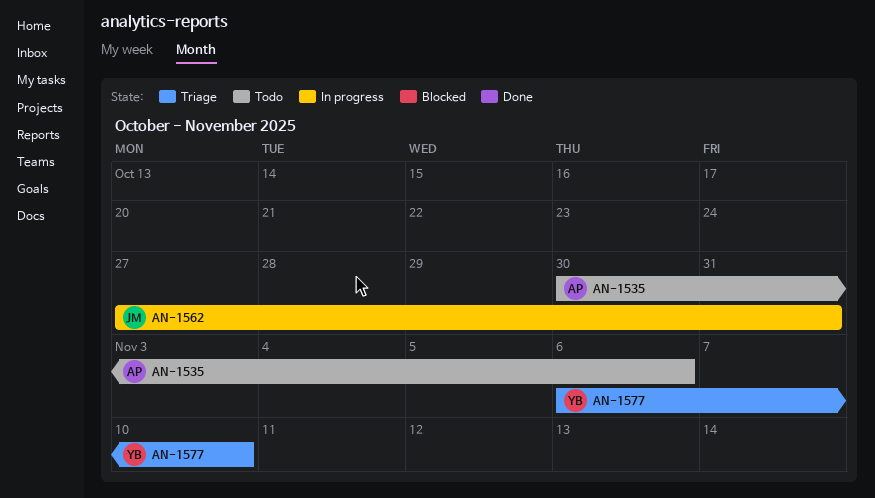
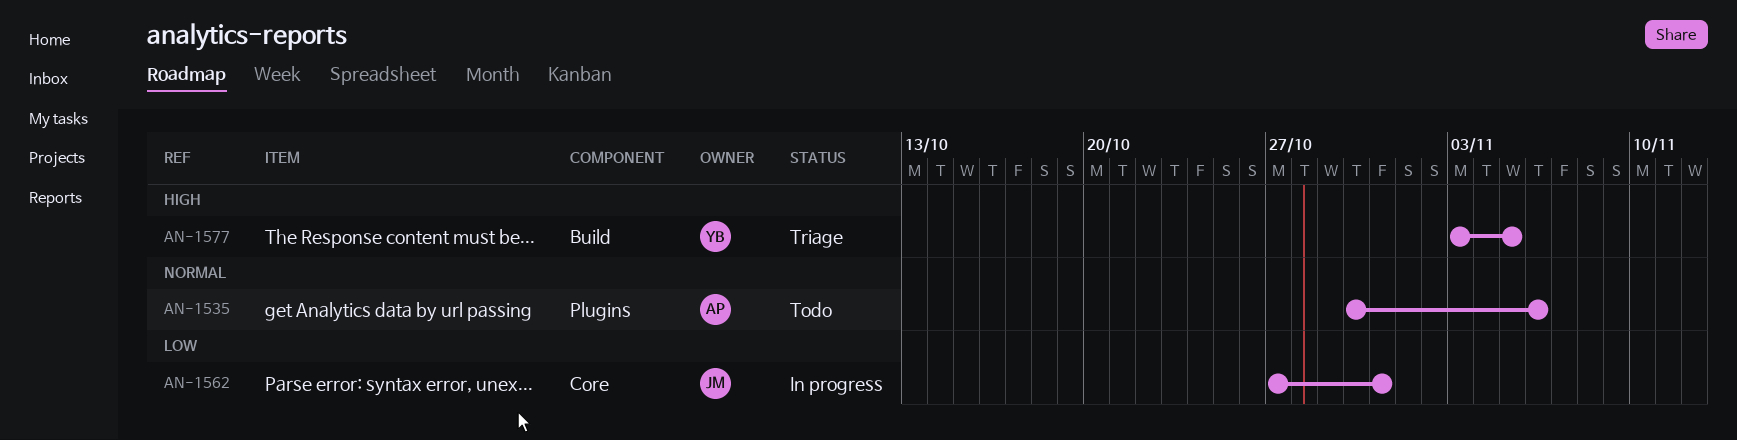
AN-1577, start: Nov 6 -> Nov 3
AN-1577, due: Nov 10 -> Nov 5

